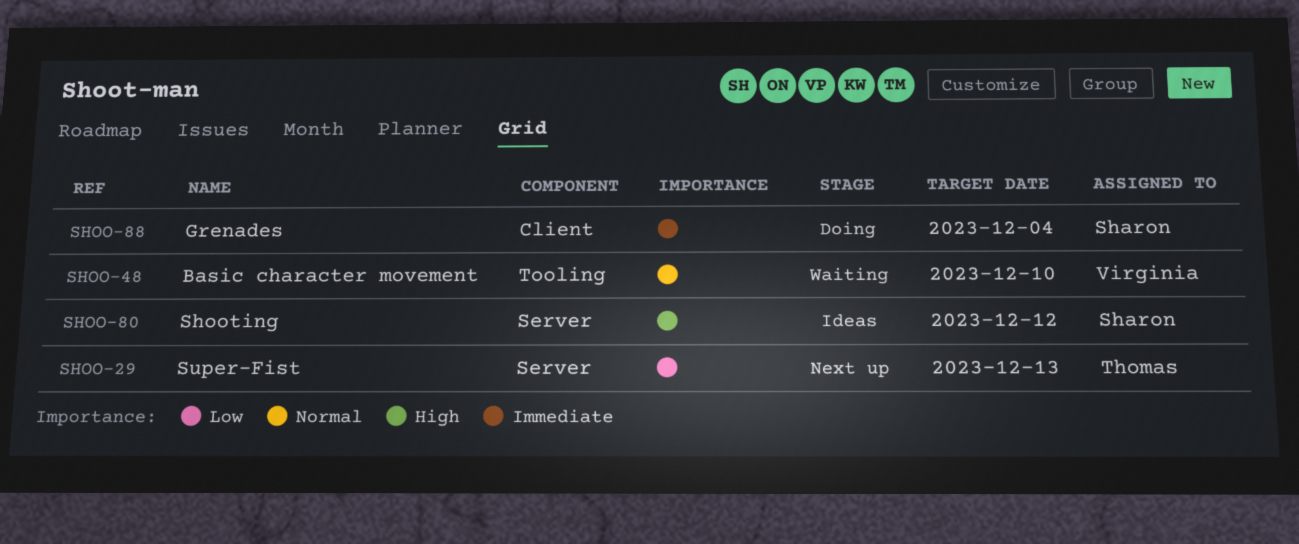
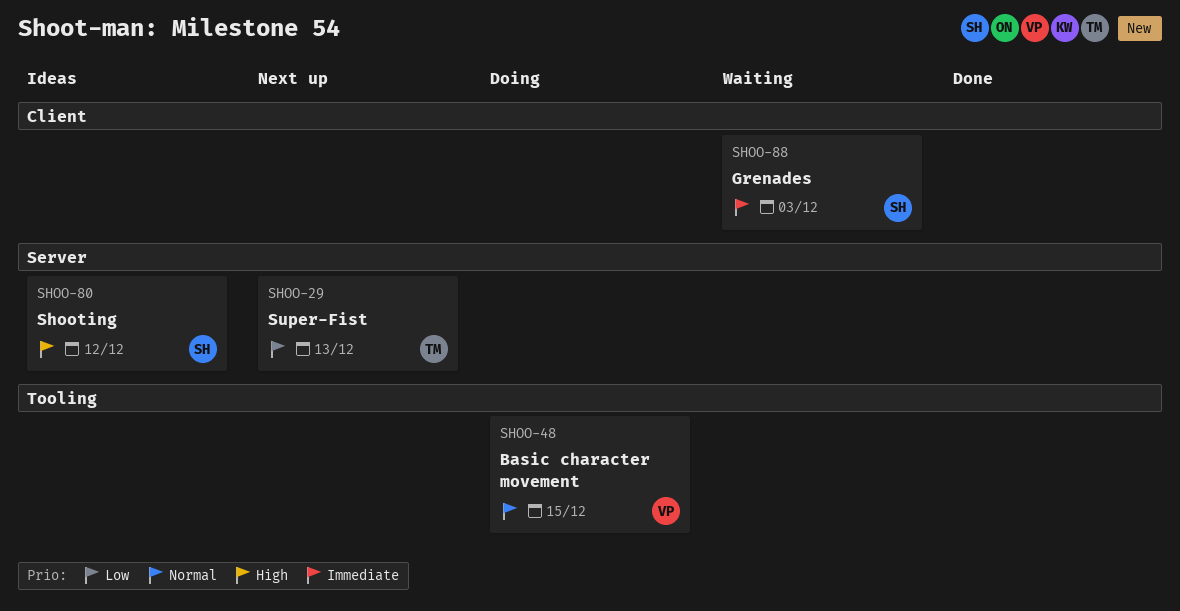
SHOO-48, status: Waiting -> Doing
SHOO-48, due: Dec 10 -> Dec 15
SHOO-88, status: Doing -> Waiting
SHOO-88, due: Dec 4 -> Dec 3

